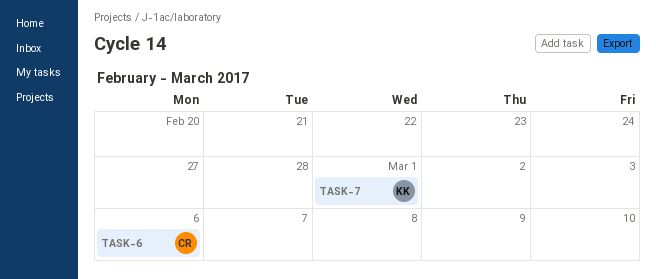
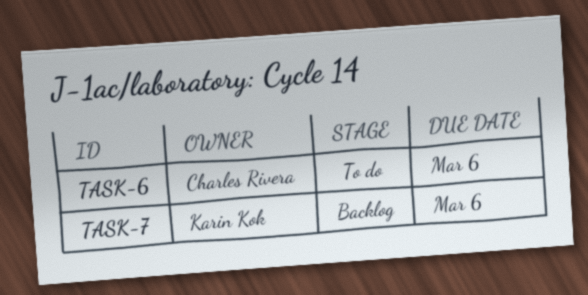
TASK-7, due: Mar 1 -> Mar 6

